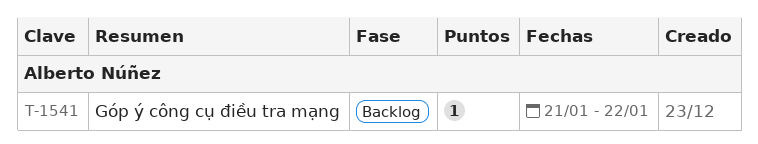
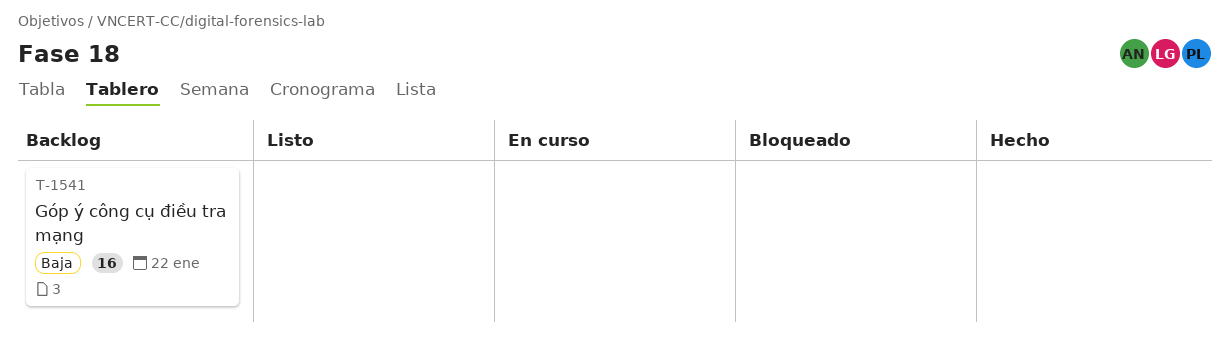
T-1541, estimate: 1 -> 16

